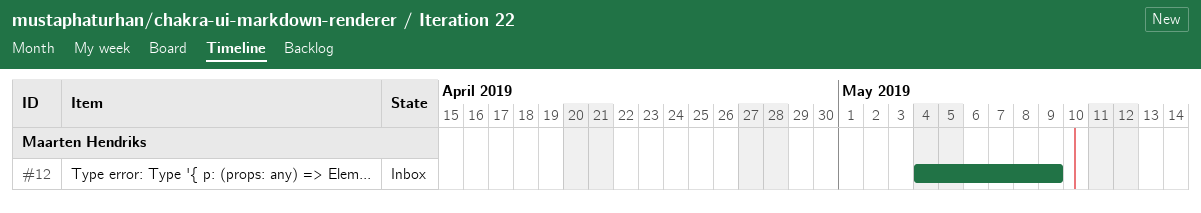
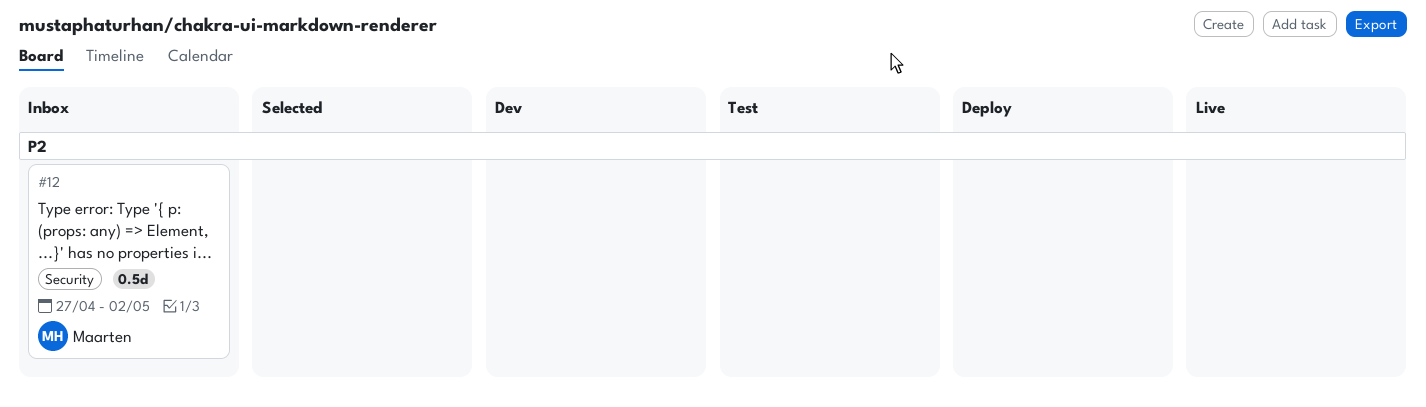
#12, start: May 4 -> Apr 27
#12, due: May 9 -> May 2

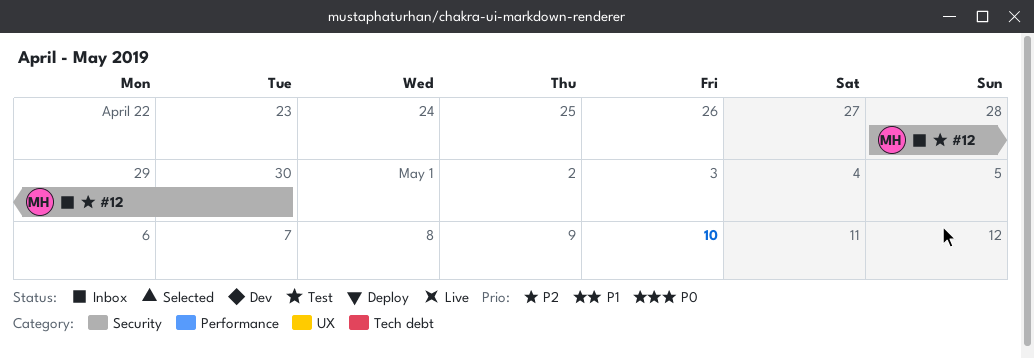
#12, start: Apr 27 -> Apr 28
#12, due: May 2 -> Apr 30

